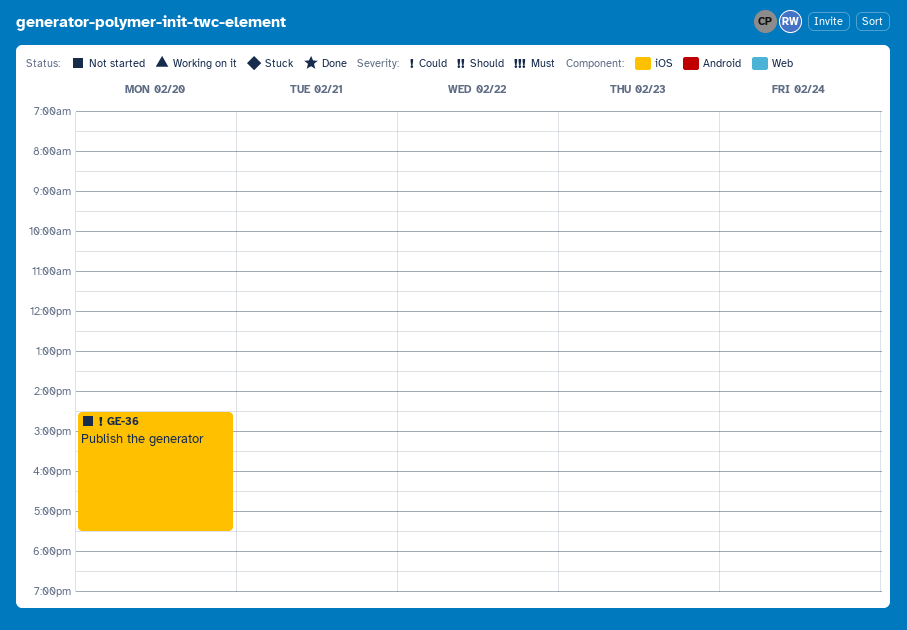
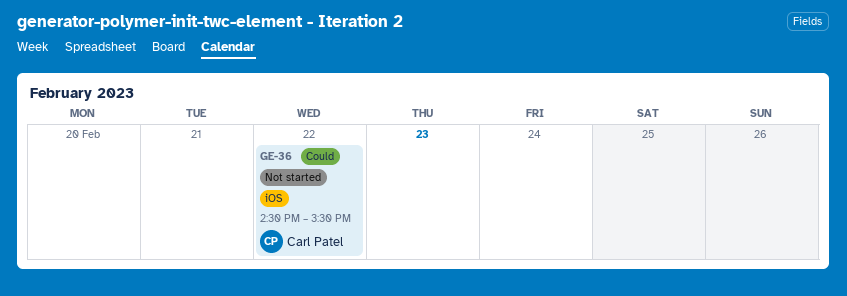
GE-36, day: Feb 20 -> Feb 22
GE-36, ends: 17:30 -> 15:30

